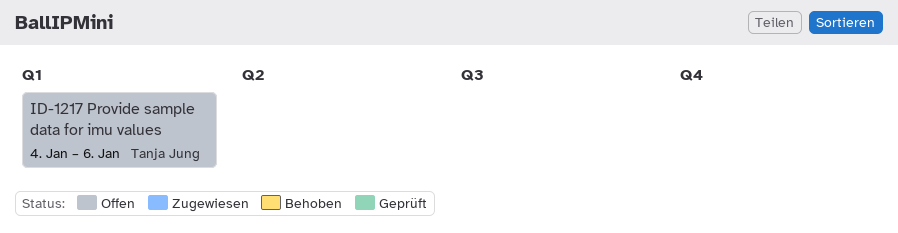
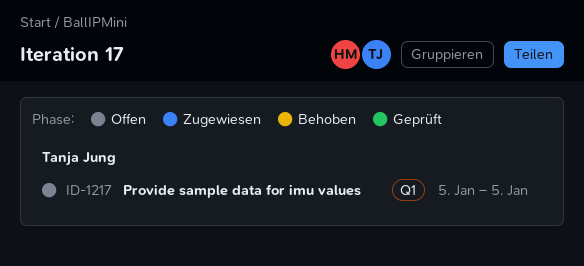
ID-1217, start: Jan 4 -> Jan 5
ID-1217, due: Jan 6 -> Jan 5

